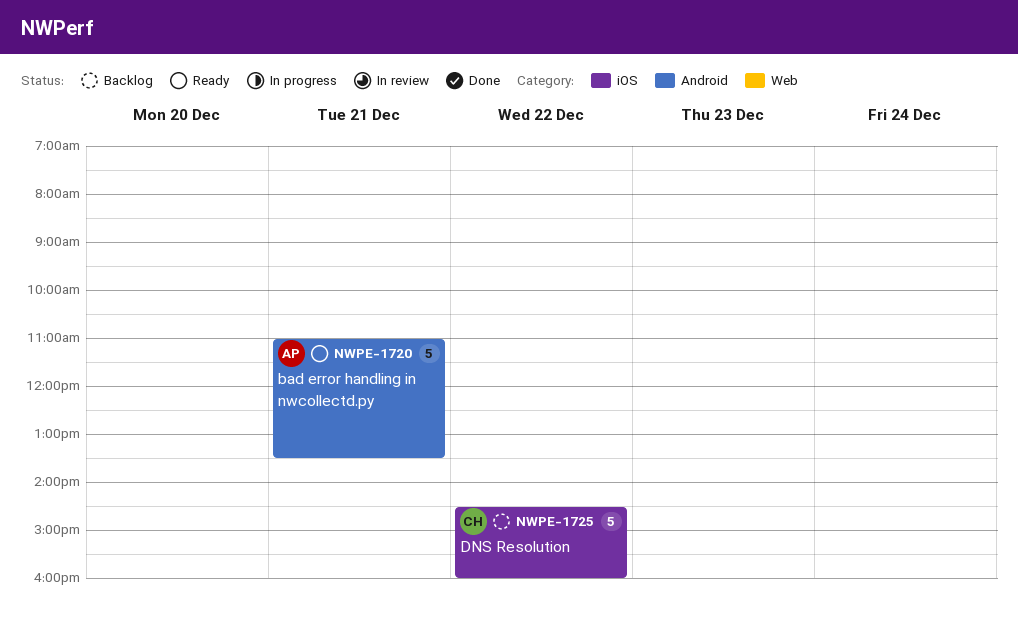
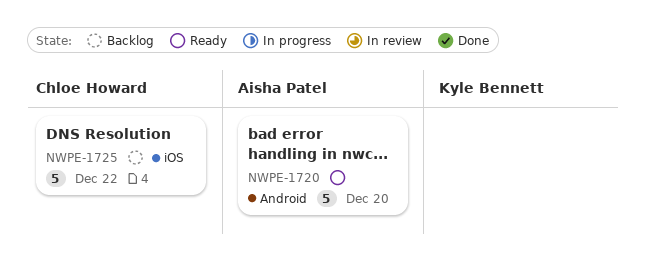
NWPE-1720, day: Dec 21 -> Dec 20

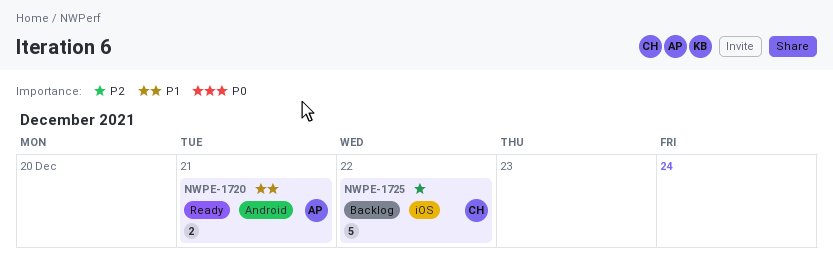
NWPE-1720, estimate: 5 -> 2
NWPE-1720, day: Dec 20 -> Dec 21

